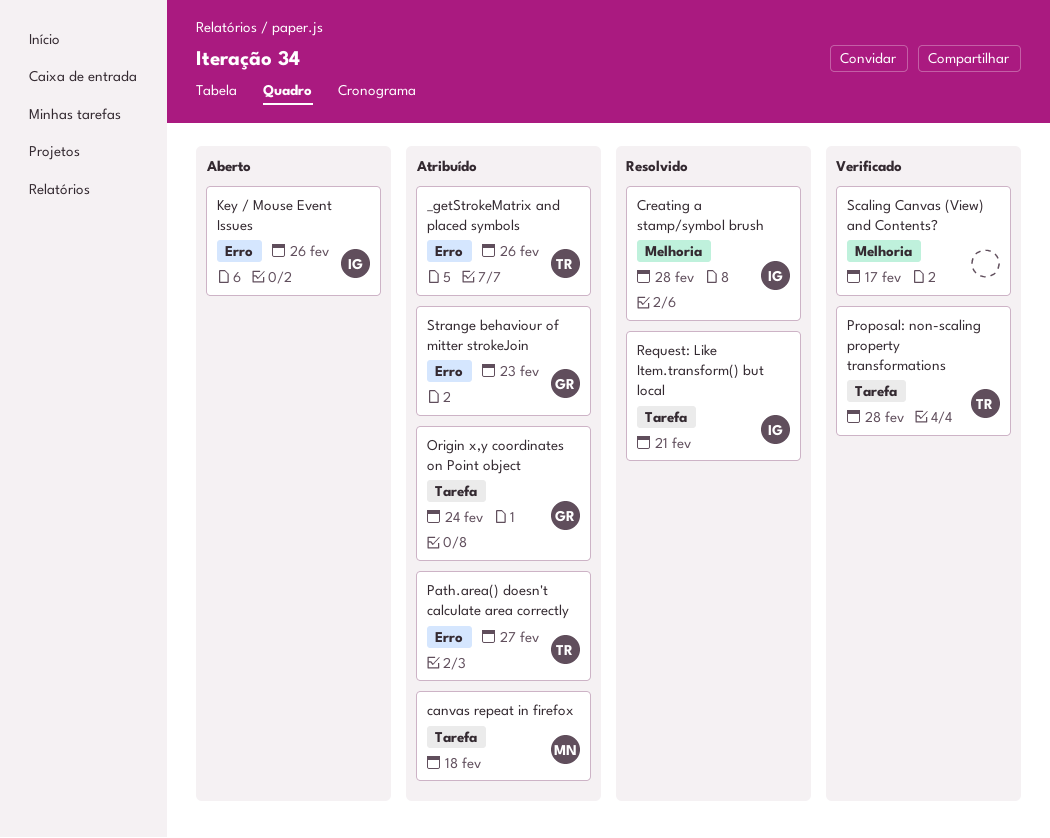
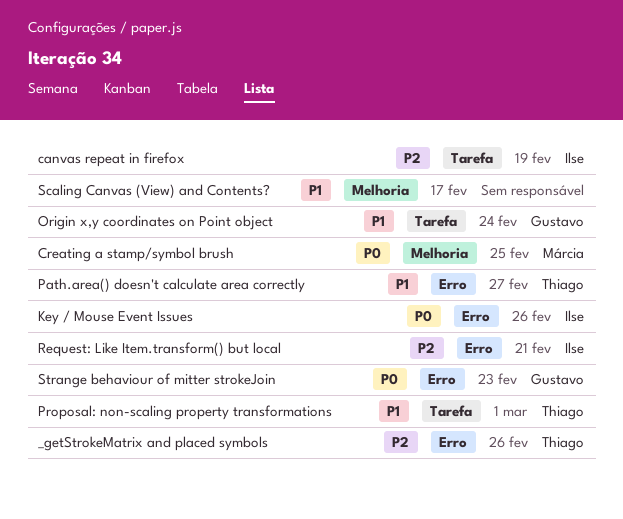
canvas repeat in firefox, owner: Márcia -> Ilse
canvas repeat in firefox, due: Feb 18 -> Feb 19
Creating a stamp/symbol brush, owner: Ilse -> Márcia
Creating a stamp/symbol brush, due: Feb 28 -> Feb 25
Proposal: non-scaling property transformations, due: Feb 28 -> Mar 1
Request: Like Item.transform() but local, label: Tarefa -> Erro

